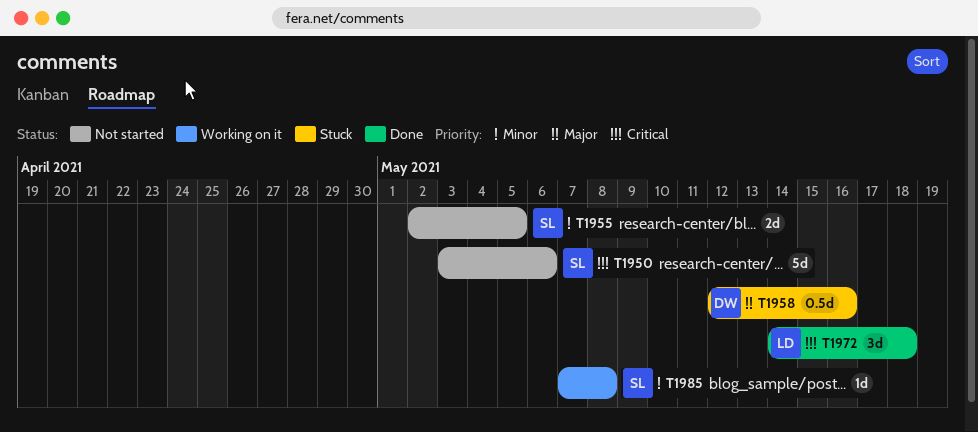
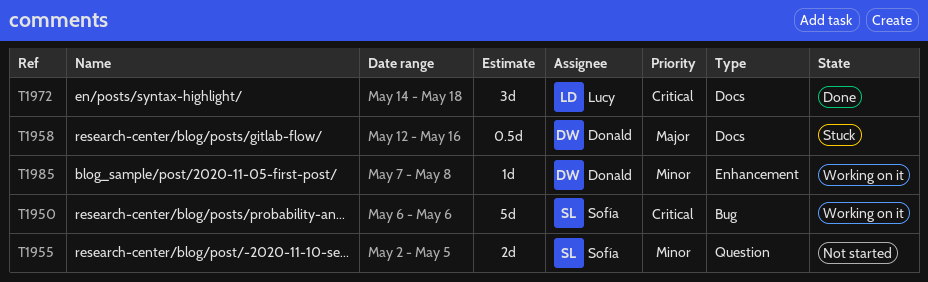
T1950, status: Not started -> Working on it
T1950, start: May 3 -> May 6
T1985, owner: Sofía -> Donald

